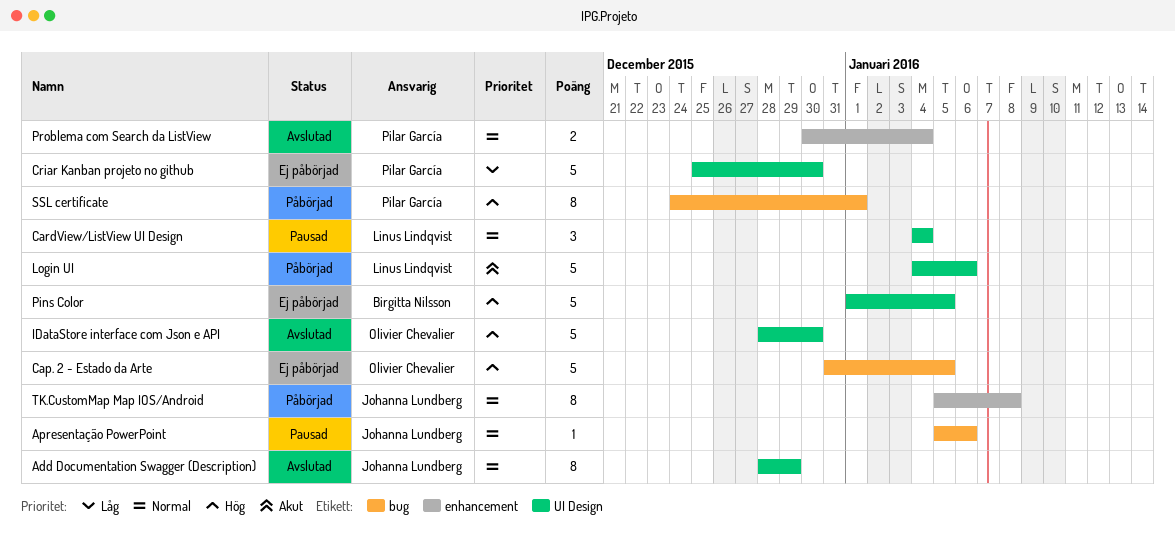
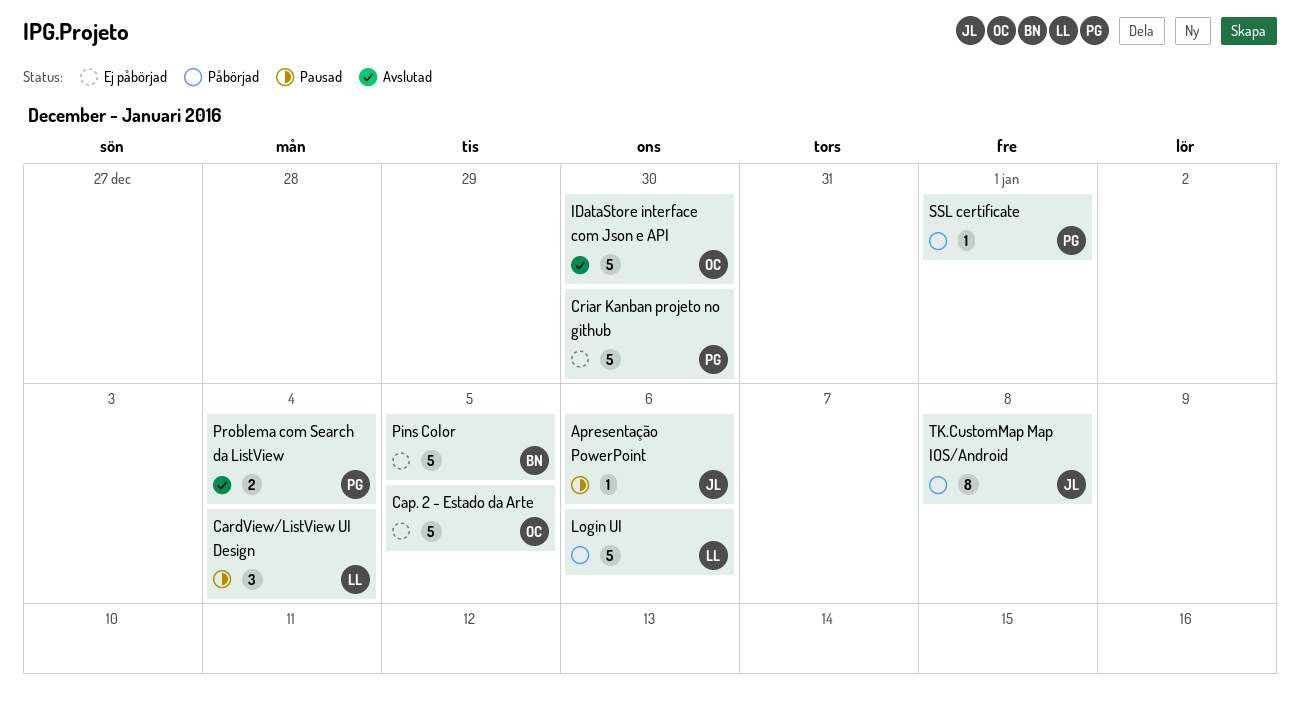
Add Documentation Swagger (Description): present -> none
SSL certificate, estimate: 8 -> 1

